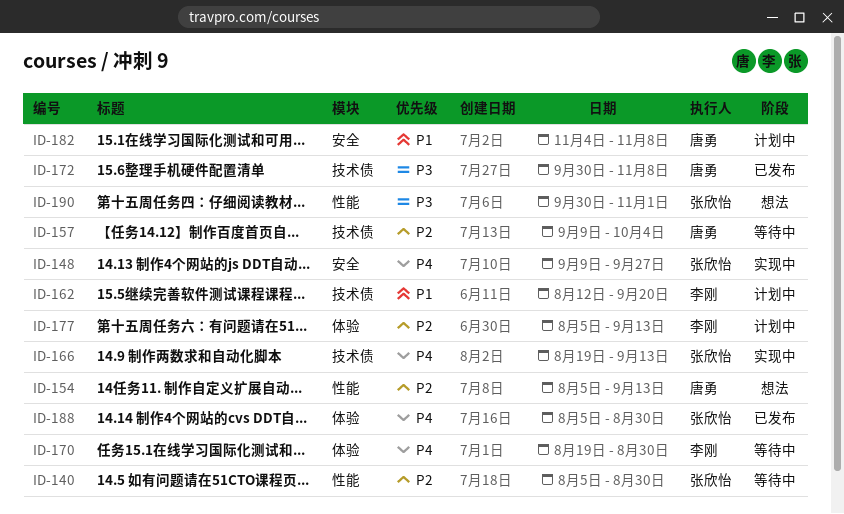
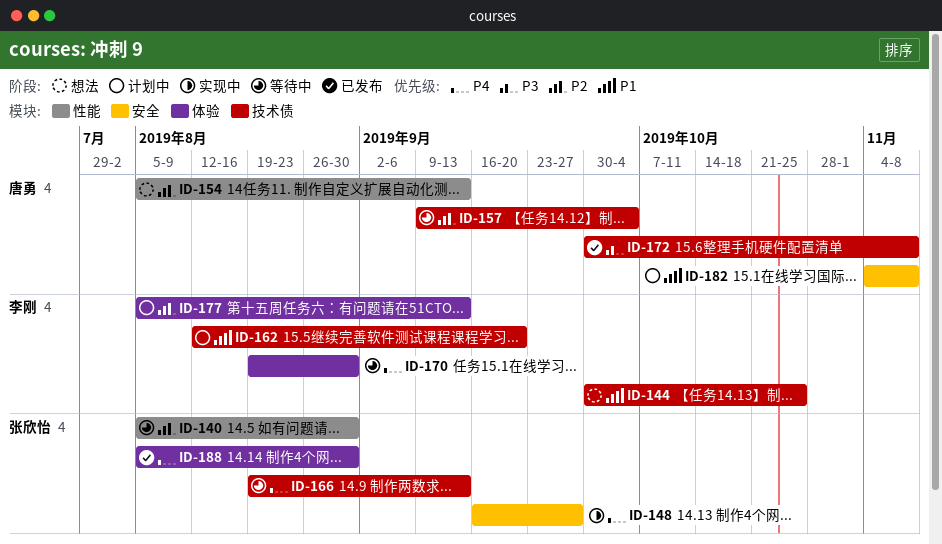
ID-144: none -> present
ID-148, start: Sep 9 -> Sep 16
ID-166, status: 实现中 -> 等待中
ID-190: present -> none

